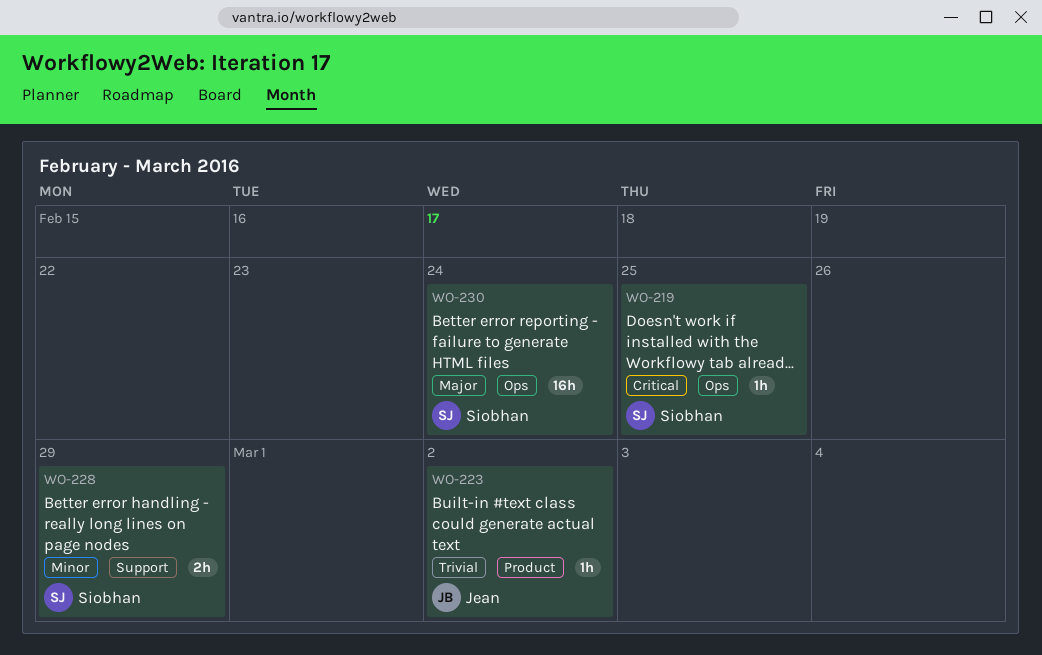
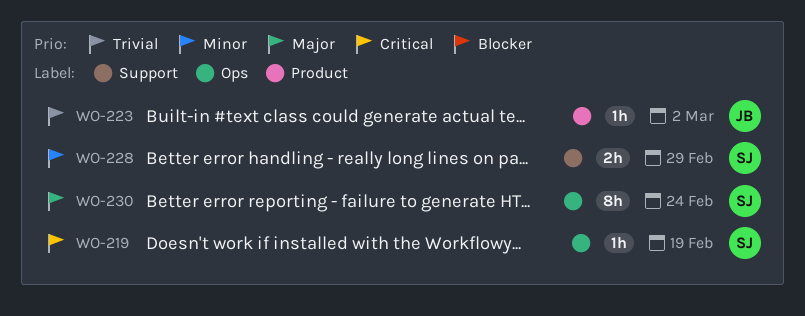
WO-219, due: Feb 25 -> Feb 19
WO-230, estimate: 16h -> 8h

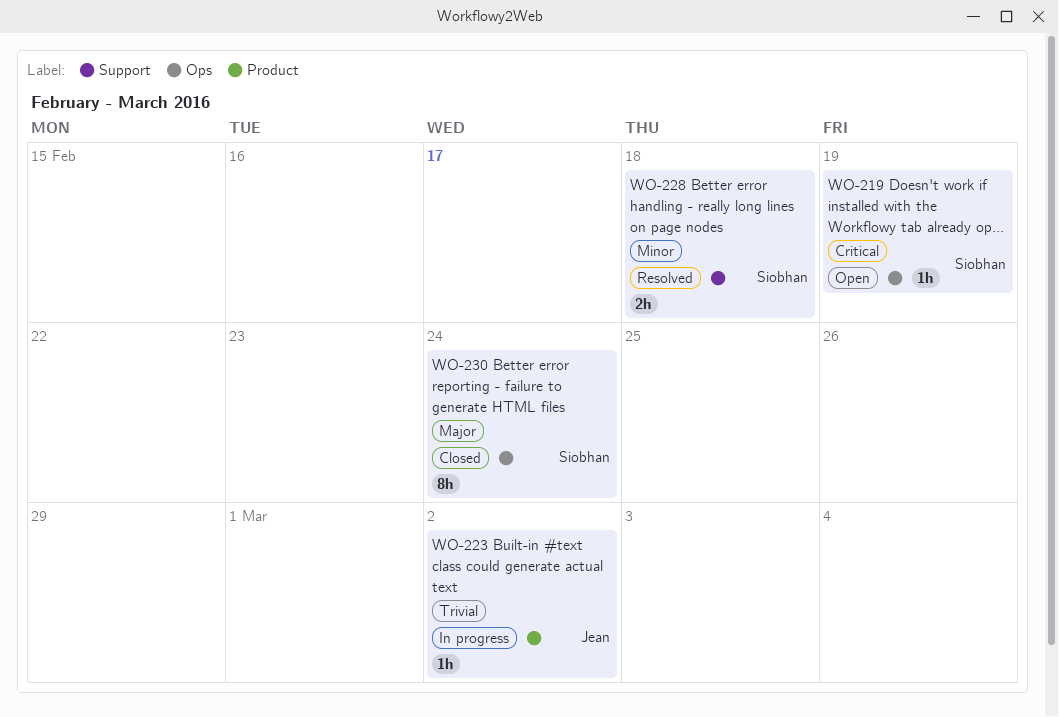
WO-228, due: Feb 29 -> Feb 18

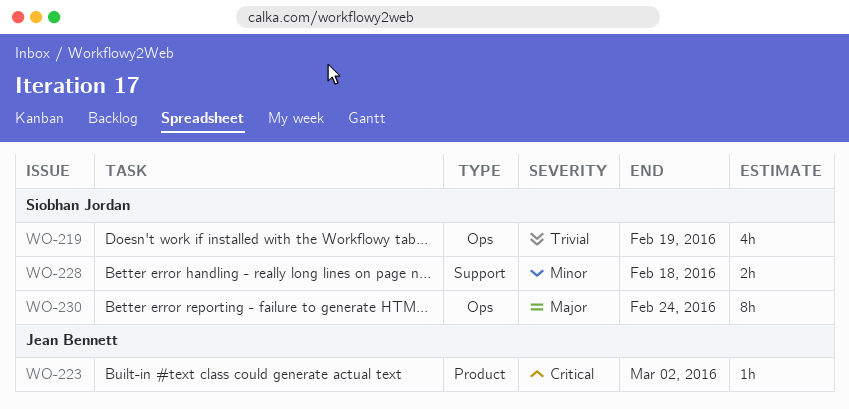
WO-219, priority: Critical -> Trivial
WO-219, estimate: 1h -> 4h
WO-223, priority: Trivial -> Critical

